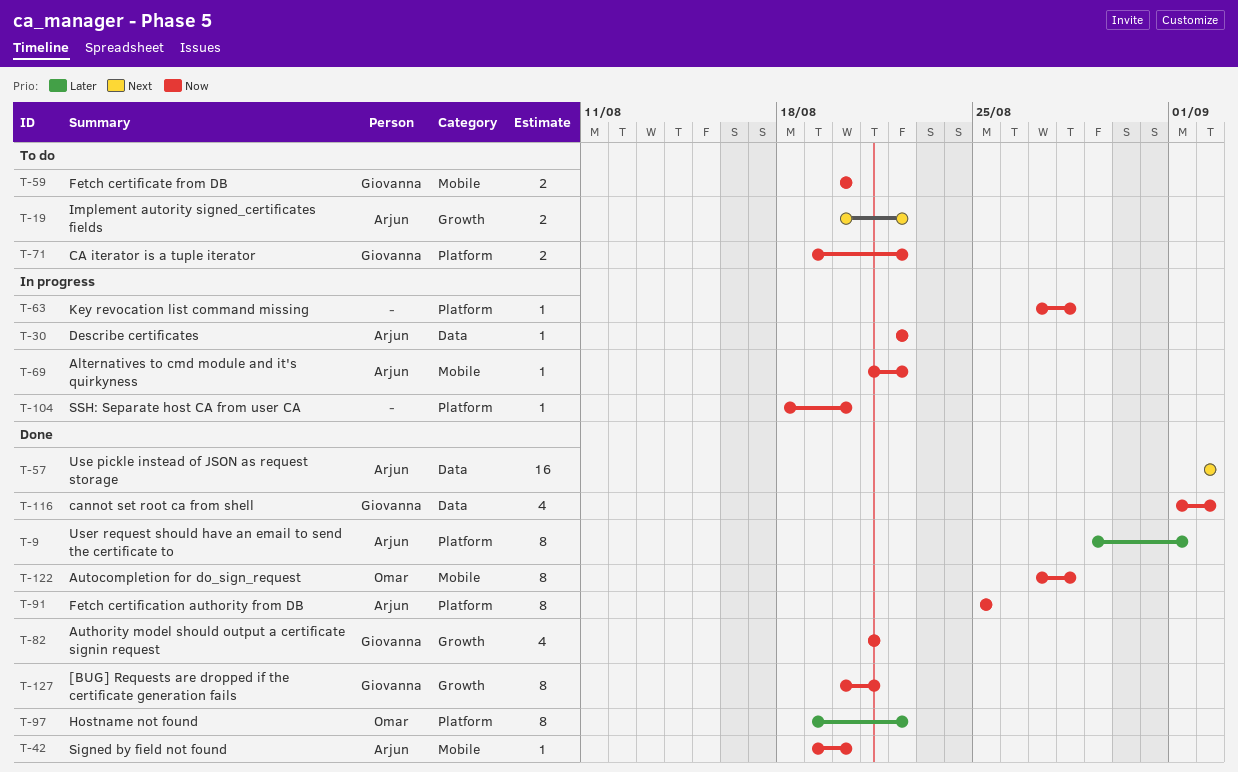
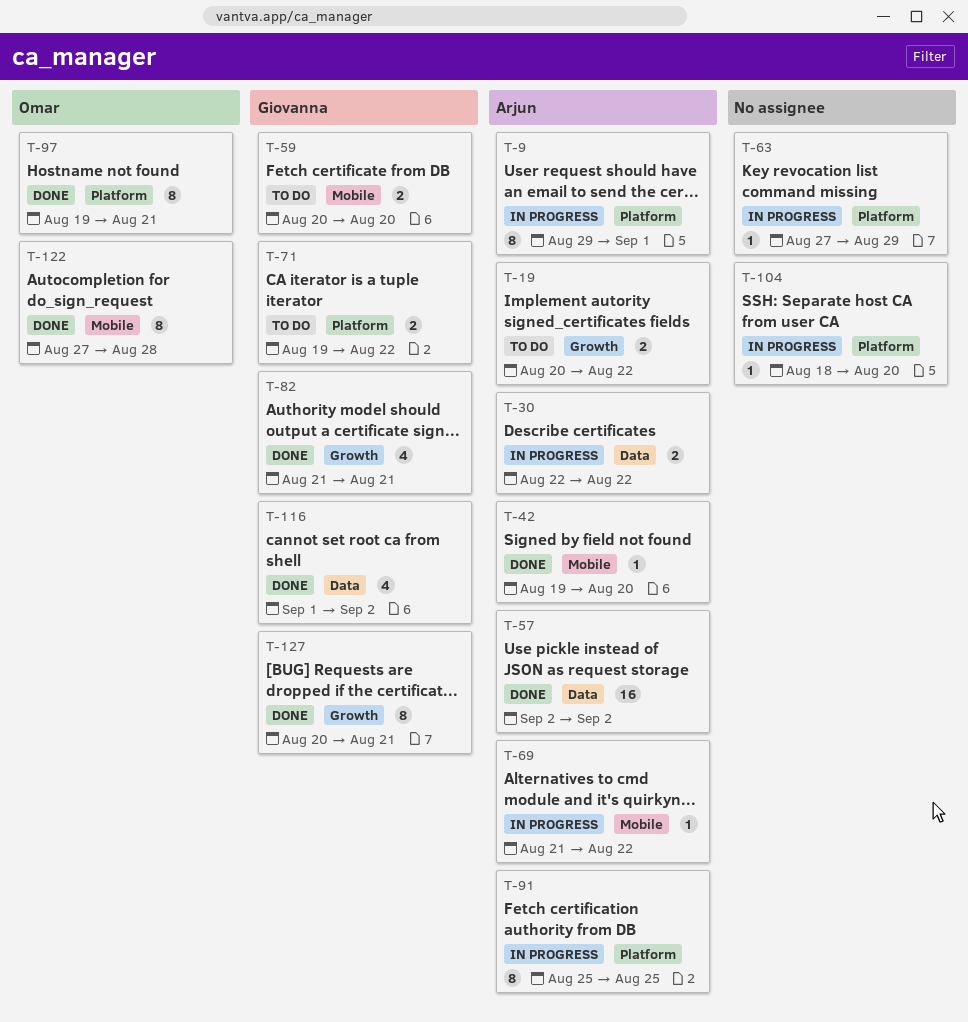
T-9, status: Done -> In progress
T-30, estimate: 1 -> 2
T-63, due: Aug 28 -> Aug 29
T-91, status: Done -> In progress
T-97, due: Aug 22 -> Aug 21

